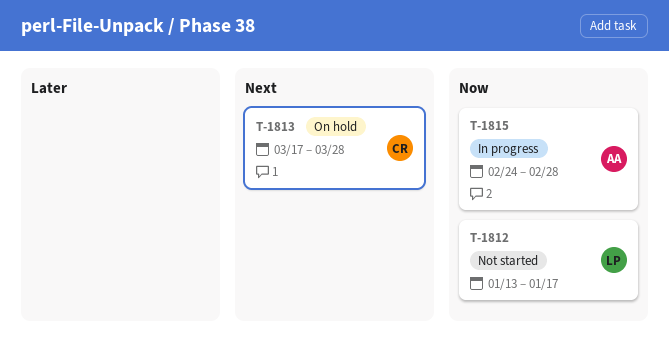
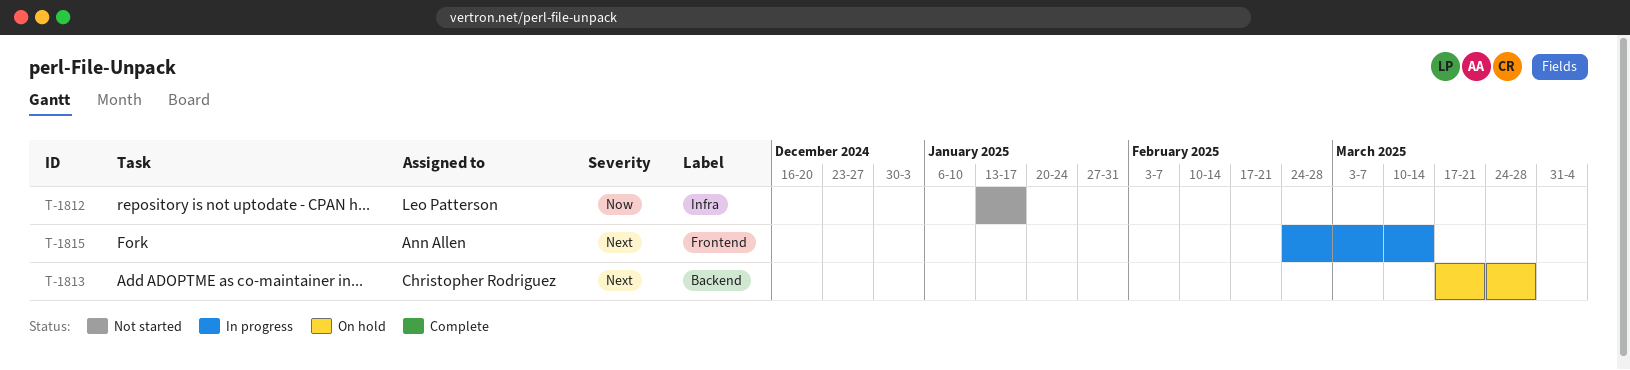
T-1815, priority: Now -> Next
T-1815, due: Feb 28 -> Mar 14

